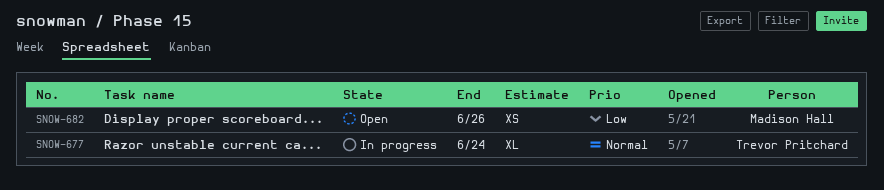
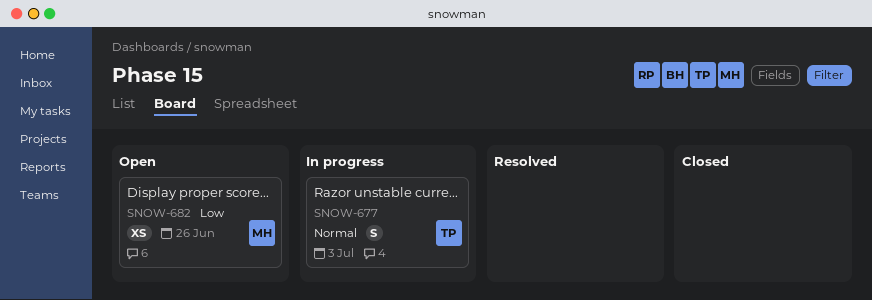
SNOW-677, estimate: XL -> S
SNOW-677, due: Jun 24 -> Jul 3

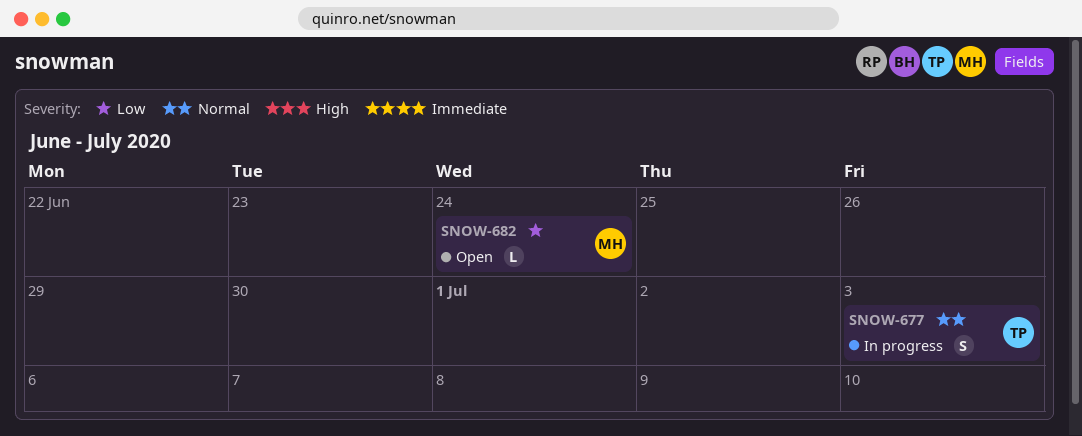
SNOW-682, estimate: XS -> L
SNOW-682, due: Jun 26 -> Jun 24

